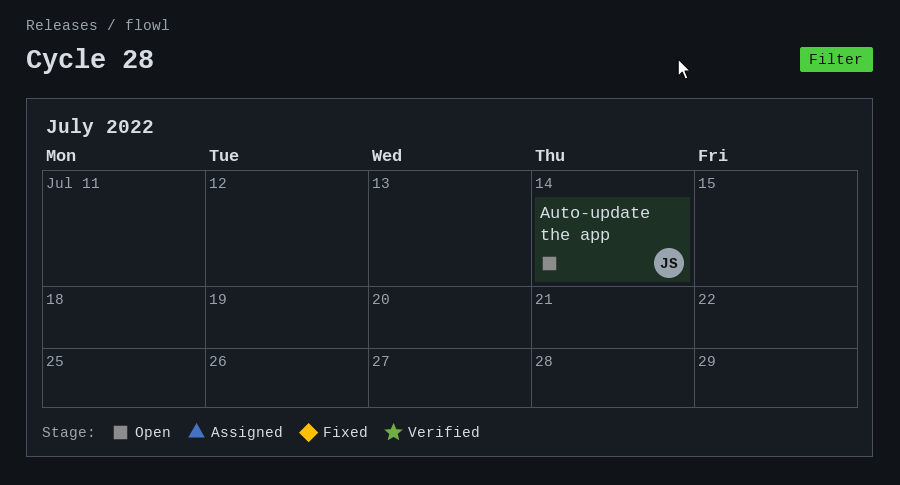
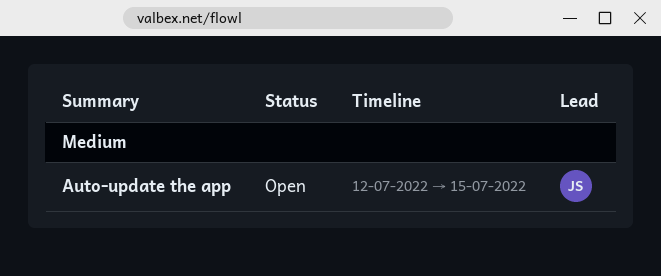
Auto-update the app, due: Jul 14 -> Jul 15

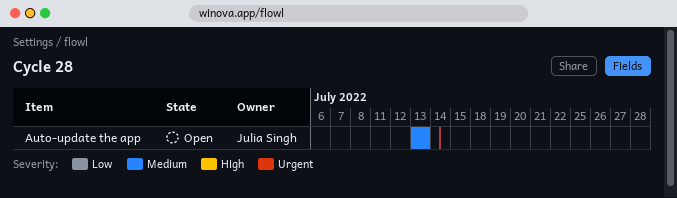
Auto-update the app, start: Jul 12 -> Jul 13
Auto-update the app, due: Jul 15 -> Jul 13

